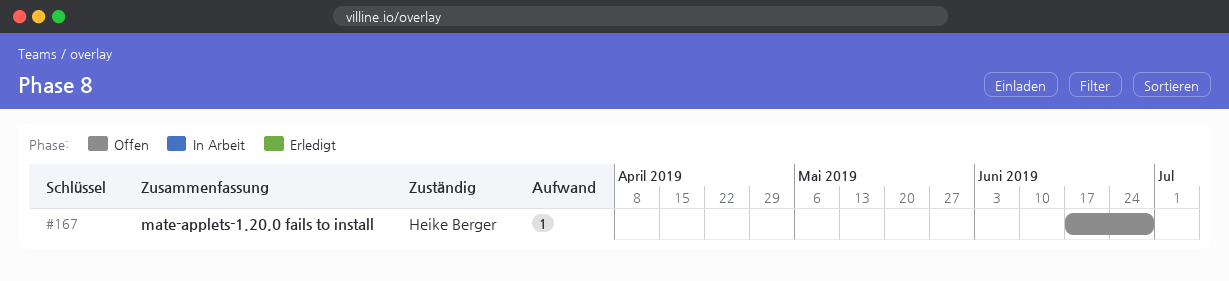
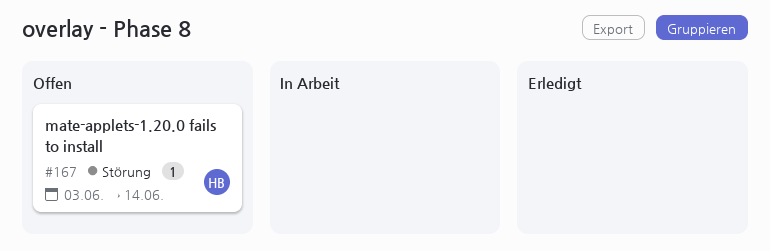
#167, start: Jun 17 -> Jun 3
#167, due: Jun 28 -> Jun 14

